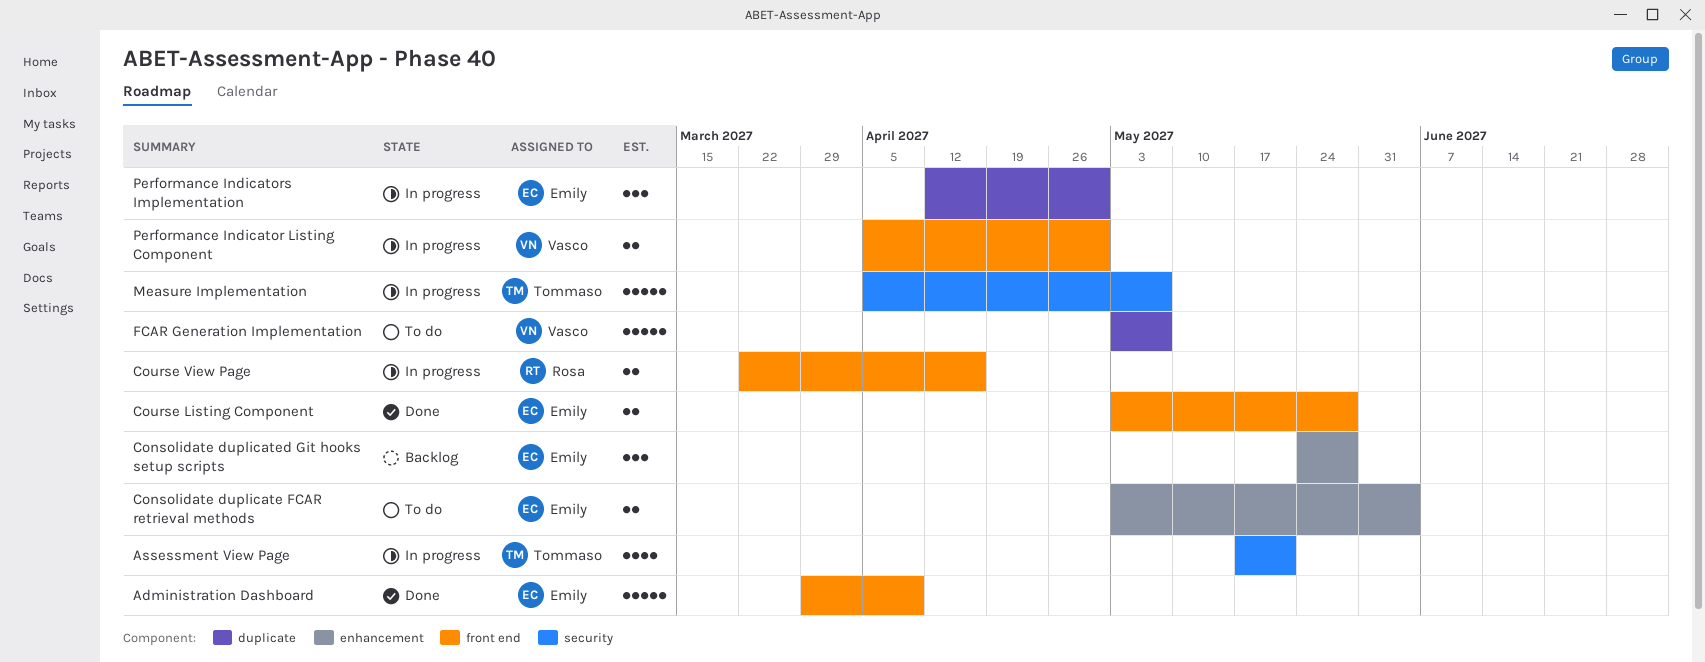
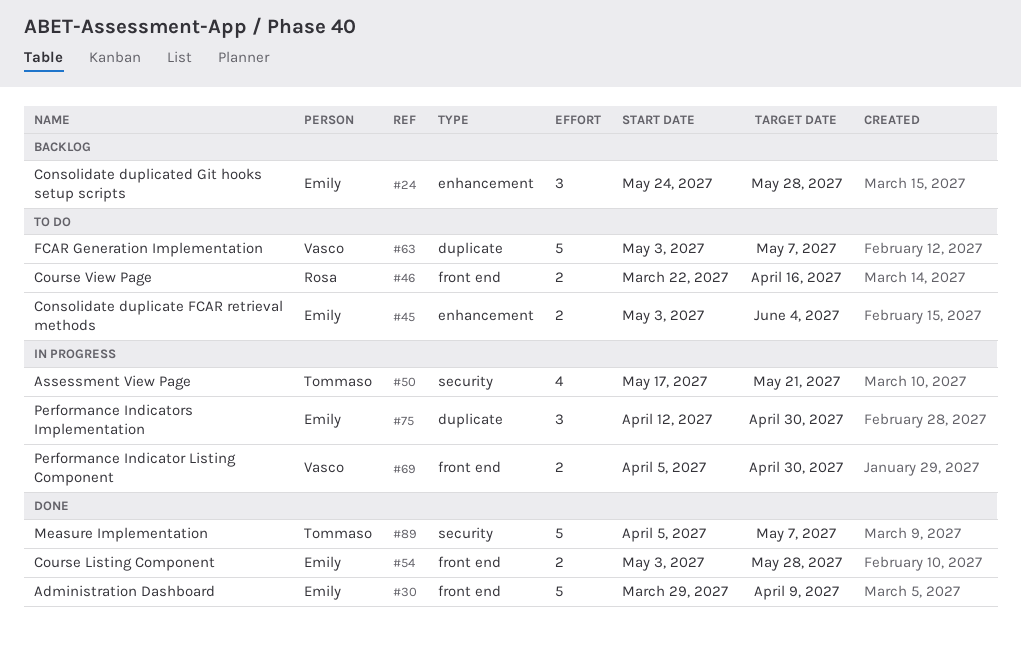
Course View Page, status: In progress -> To do
Measure Implementation, status: In progress -> Done

